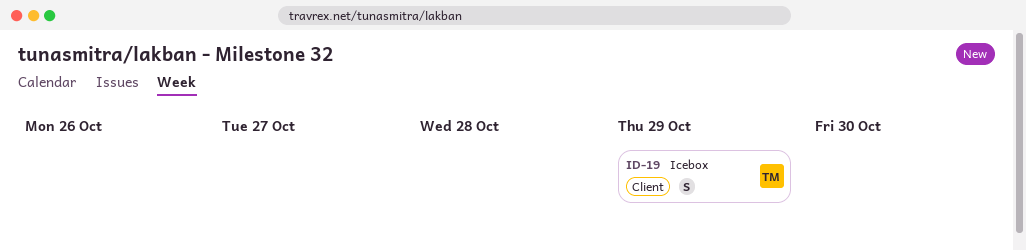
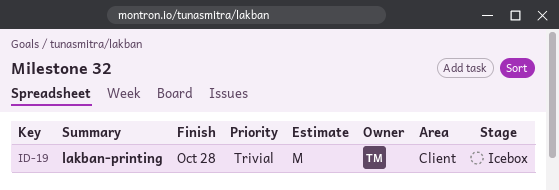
ID-19, estimate: S -> M
ID-19, due: Oct 29 -> Oct 28

